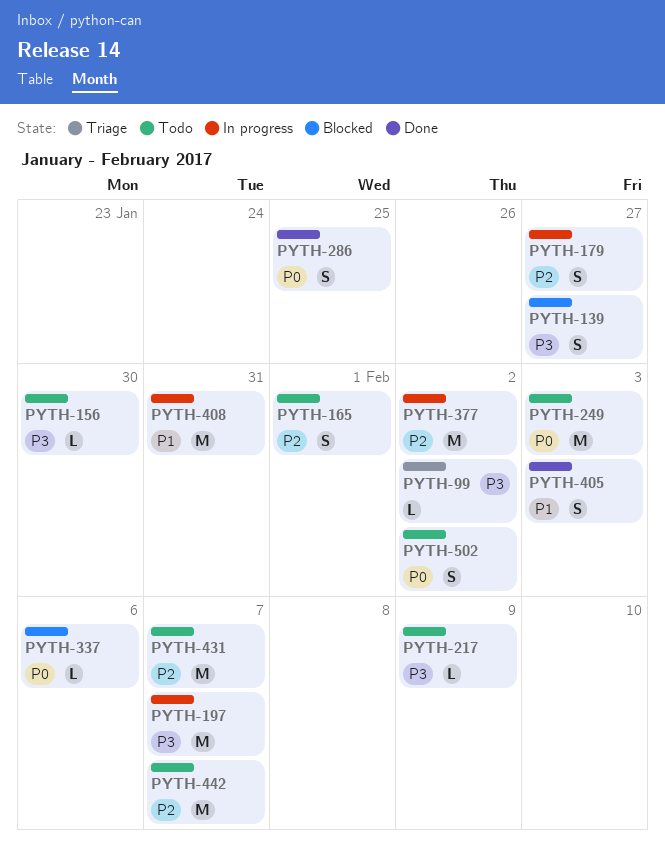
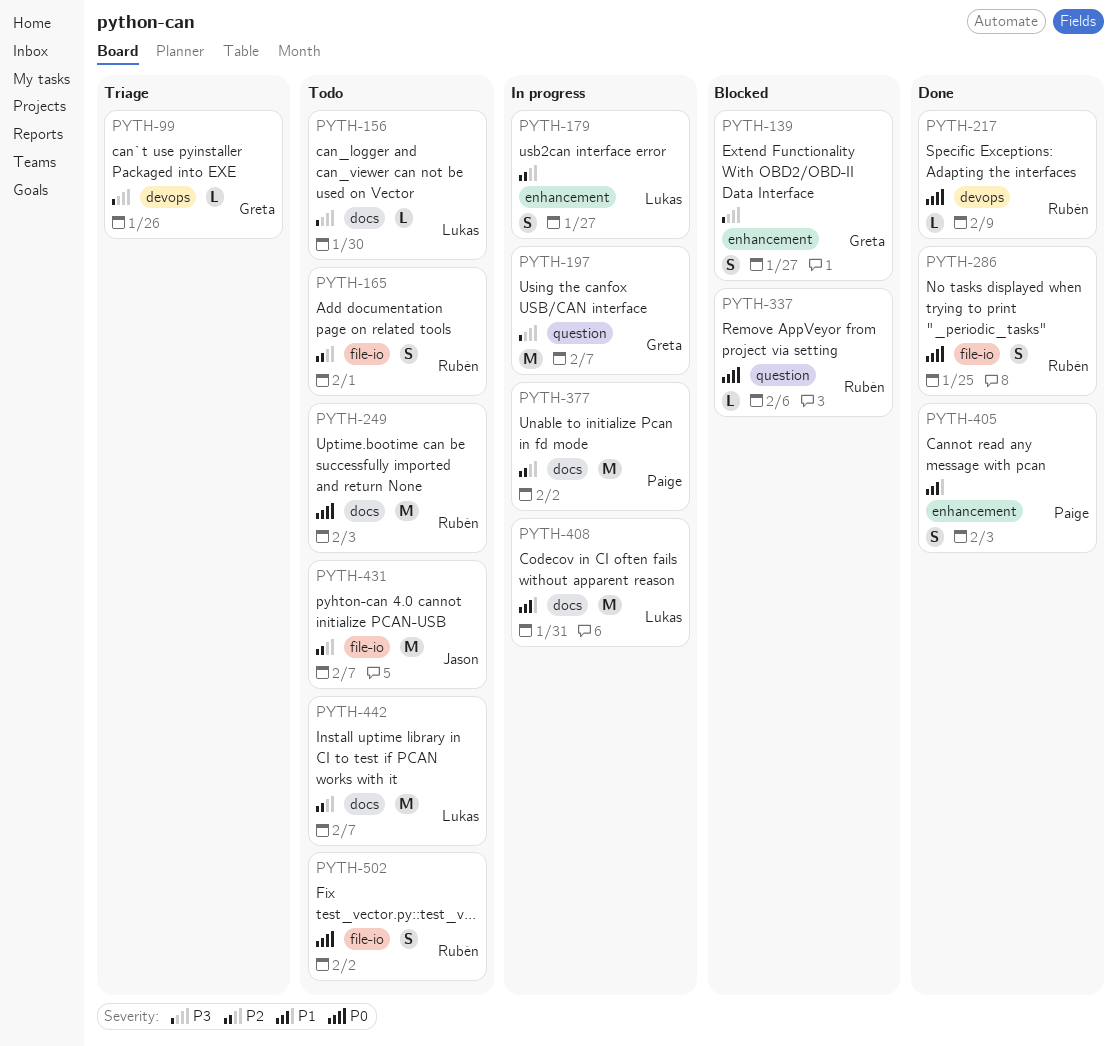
PYTH-99, due: Feb 2 -> Jan 26
PYTH-217, status: Todo -> Done
PYTH-217, priority: P3 -> P0

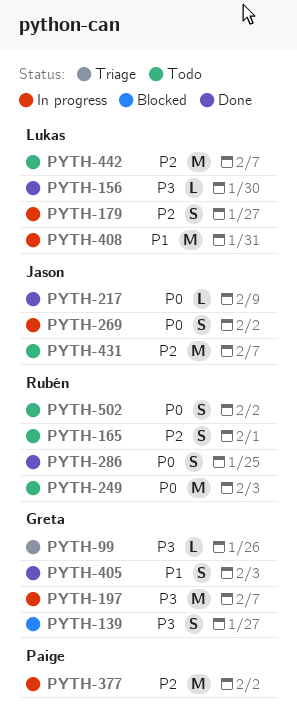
PYTH-156, status: Todo -> Done
PYTH-217, owner: Rubén -> Jason
PYTH-269: none -> present
PYTH-337: present -> none
PYTH-405, owner: Paige -> Greta

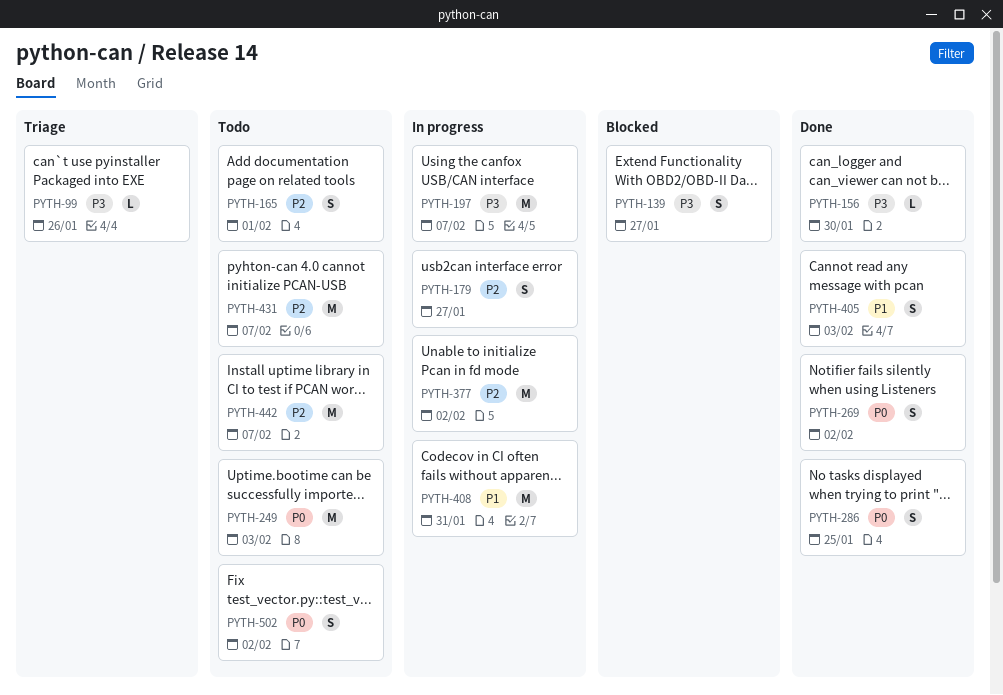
PYTH-217: present -> none
PYTH-269, status: In progress -> Done

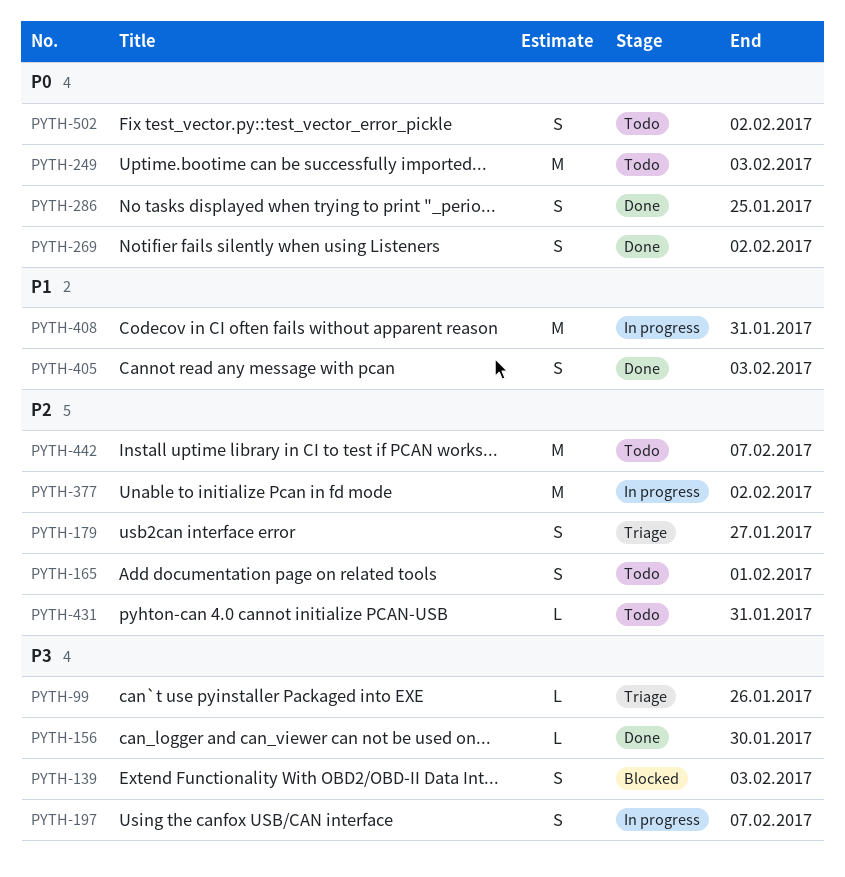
PYTH-139, due: Jan 27 -> Feb 3
PYTH-179, status: In progress -> Triage
PYTH-197, estimate: M -> S
PYTH-431, estimate: M -> L
PYTH-431, due: Feb 7 -> Jan 31

